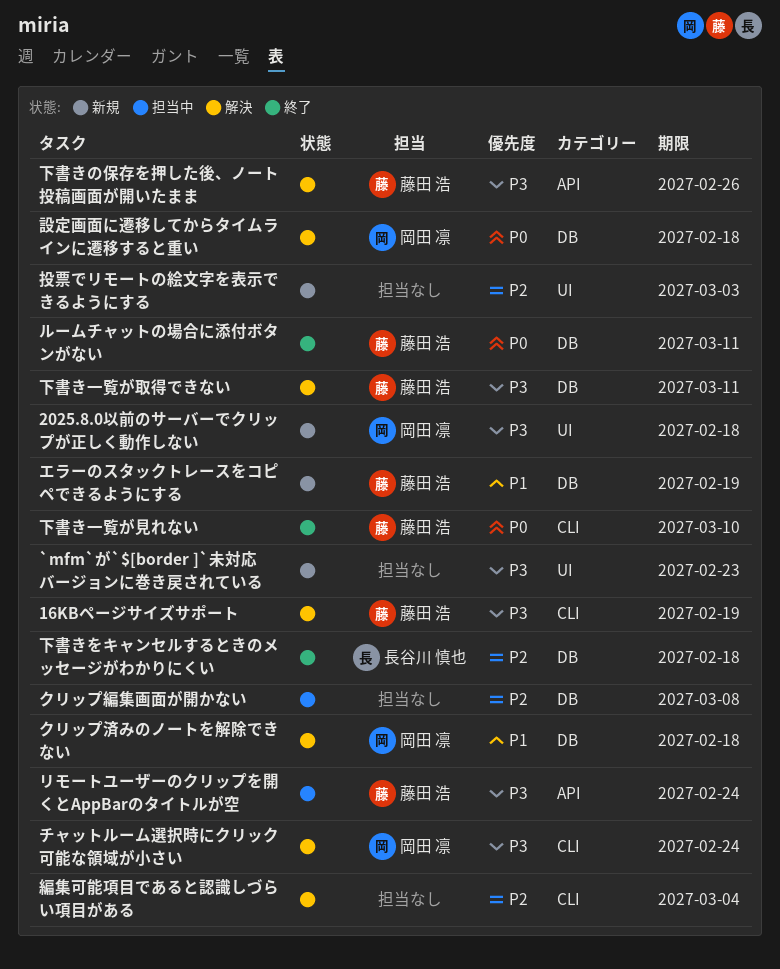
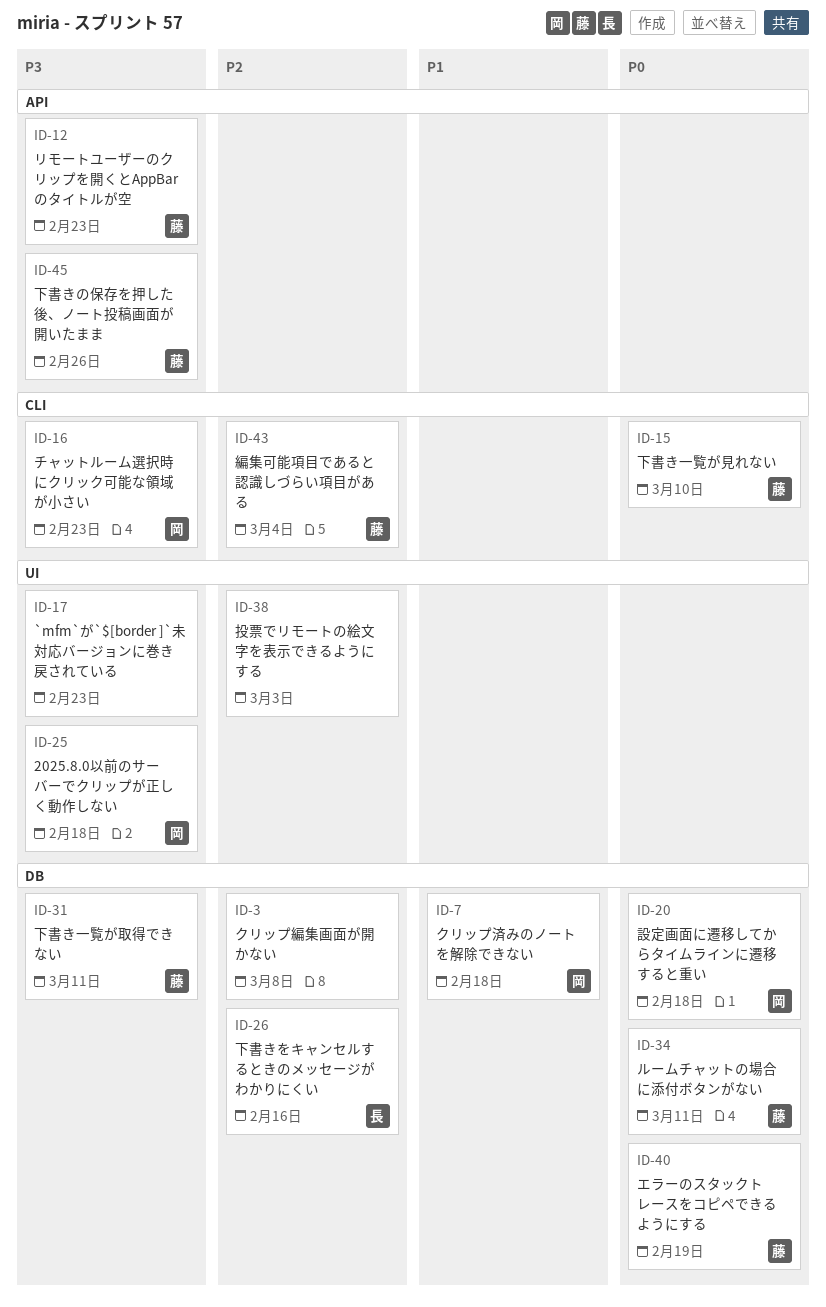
16KBページサイズサポート: present -> none
エラーのスタックトレースをコピペできるようにする, priority: P1 -> P0
チャットルーム選択時にクリック可能な領域が小さい, due: Feb 24 -> Feb 23
リモートユーザーのクリップを開くとAppBarのタイトルが空, due: Feb 24 -> Feb 23
下書きをキャンセルするときのメッセージがわかりにくい, due: Feb 18 -> Feb 16
編集可能項目であると認識しづらい項目がある, owner: none -> 藤田 浩

